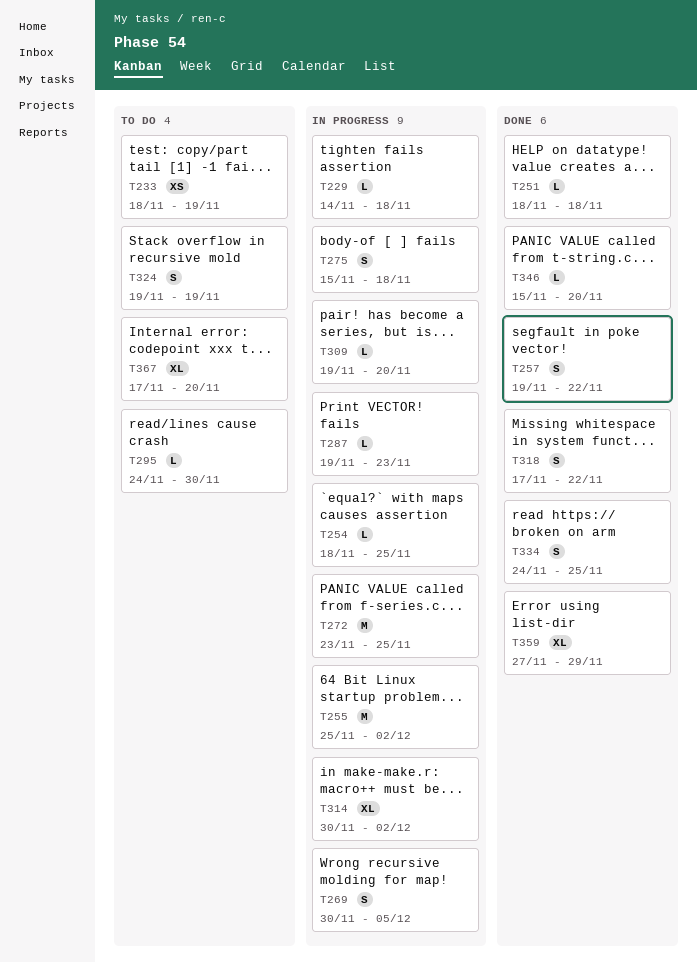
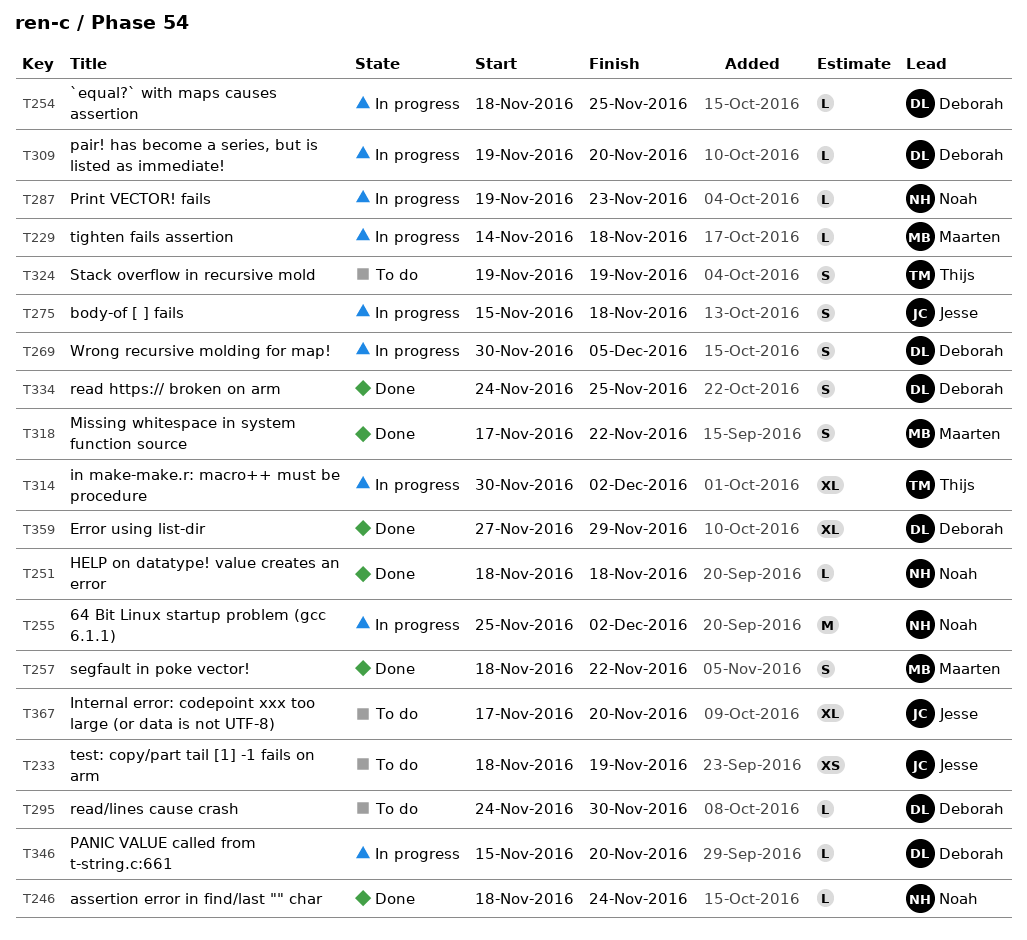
T246: none -> present
T257, start: Nov 19 -> Nov 18
T272: present -> none
T346, status: Done -> In progress

